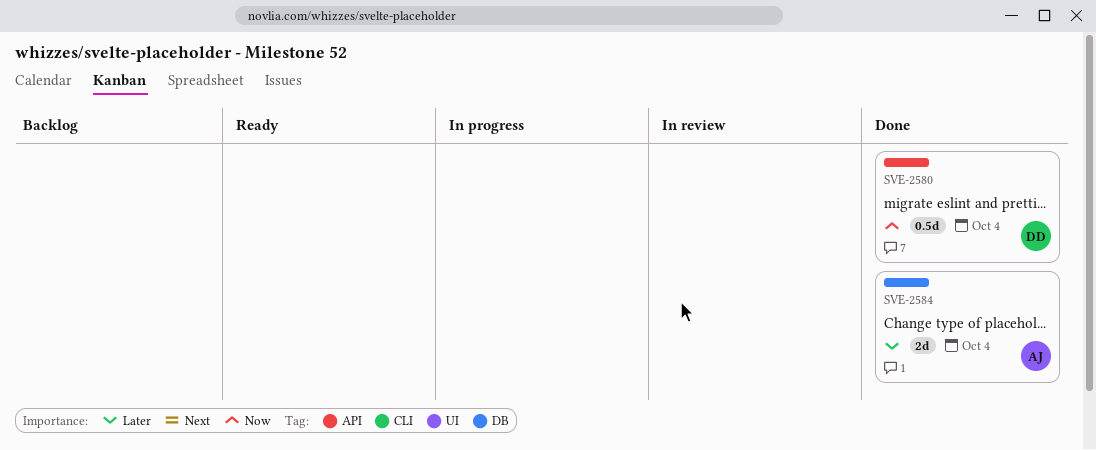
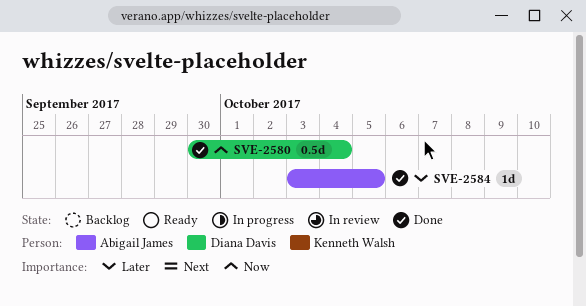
SVE-2584, estimate: 2d -> 1d
SVE-2584, due: Oct 4 -> Oct 5

